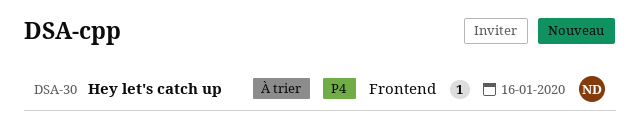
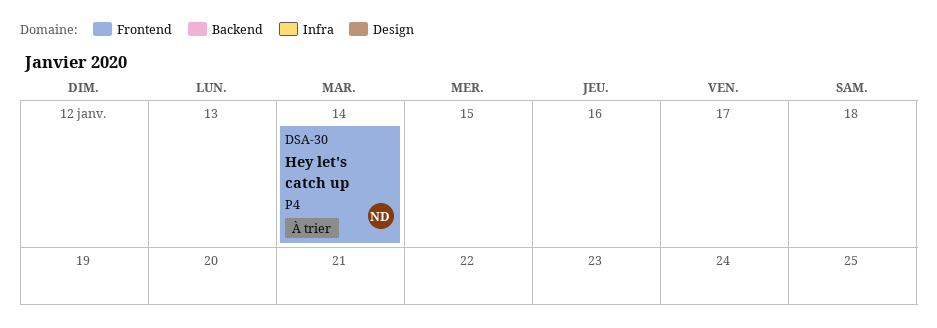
DSA-30, due: Jan 16 -> Jan 14

